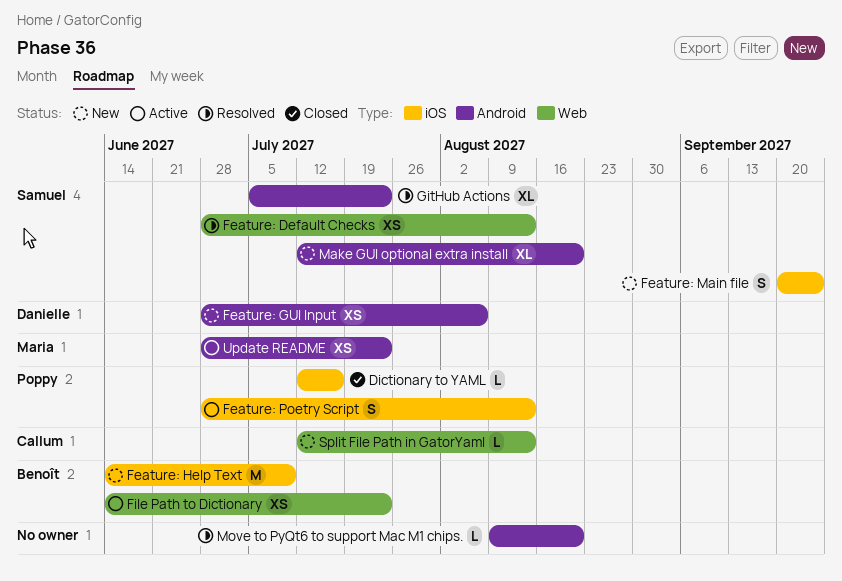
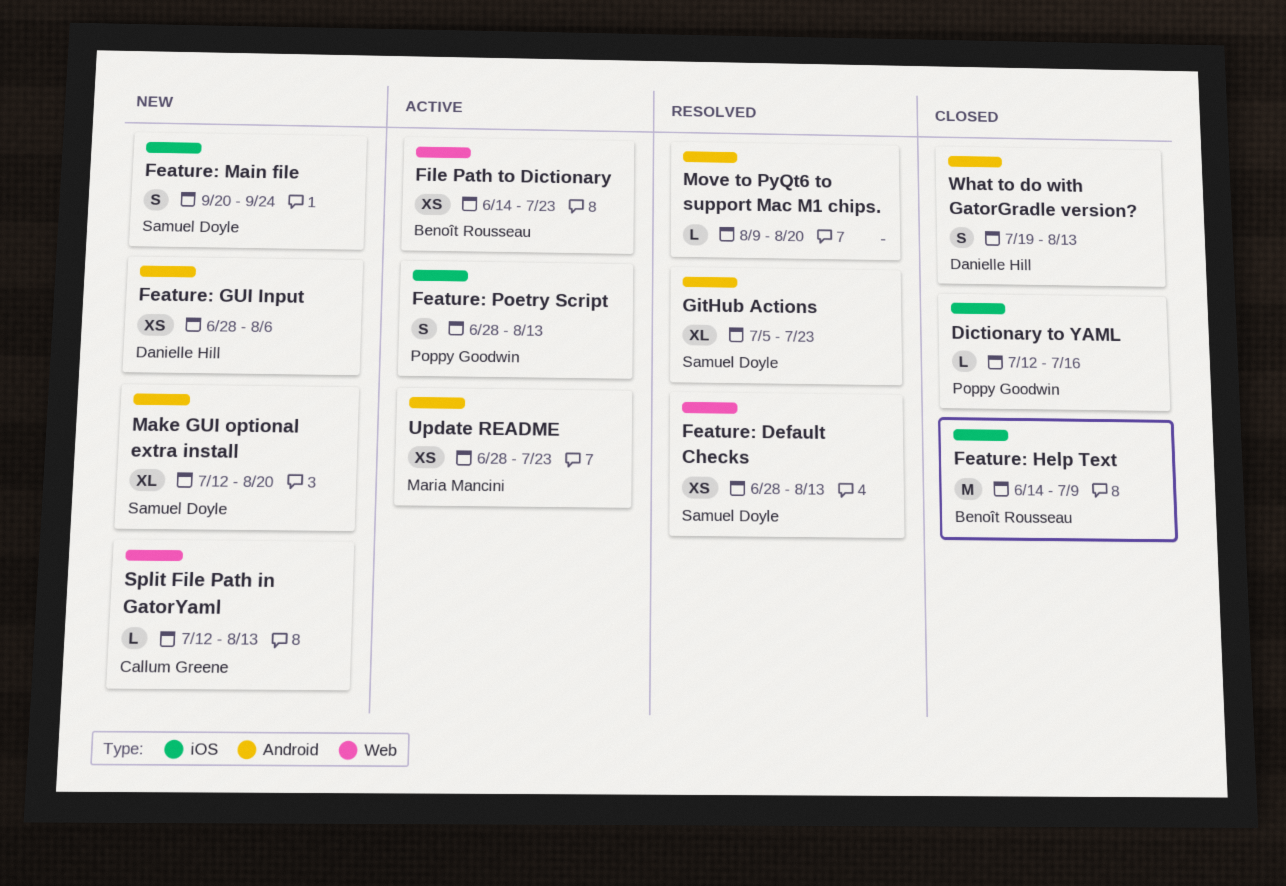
Feature: Help Text, status: New -> Closed
What to do with GatorGradle version?: none -> present

